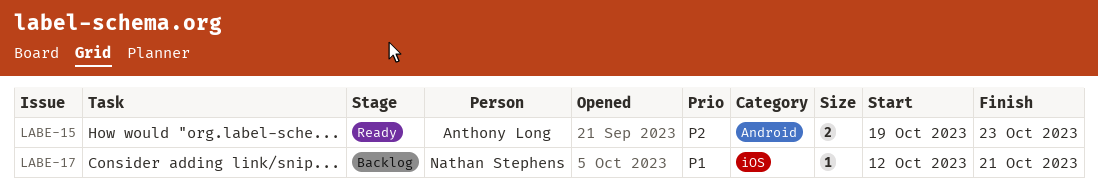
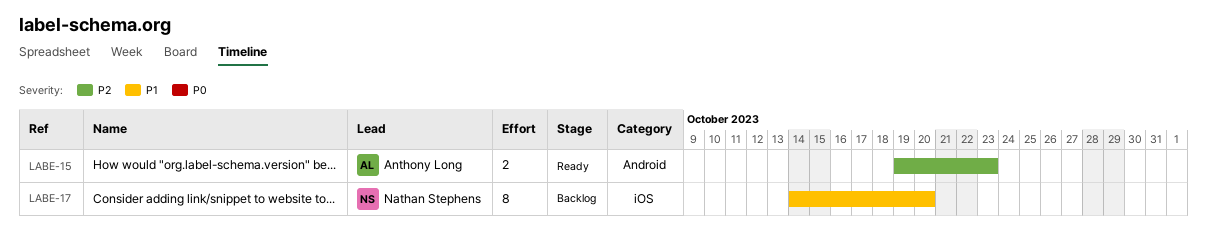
LABE-17, estimate: 1 -> 8
LABE-17, start: Oct 12 -> Oct 14
LABE-17, due: Oct 21 -> Oct 20

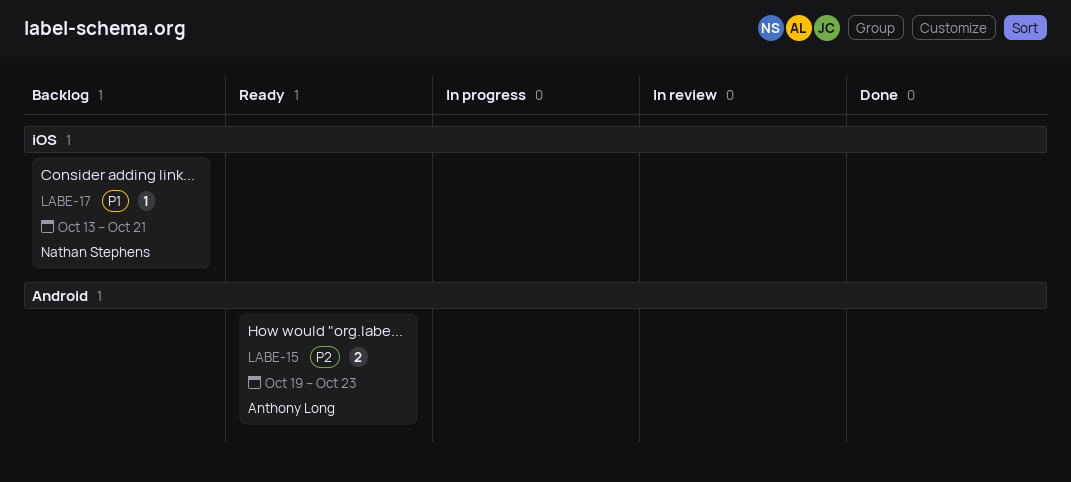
LABE-17, estimate: 8 -> 1
LABE-17, start: Oct 14 -> Oct 13
LABE-17, due: Oct 20 -> Oct 21

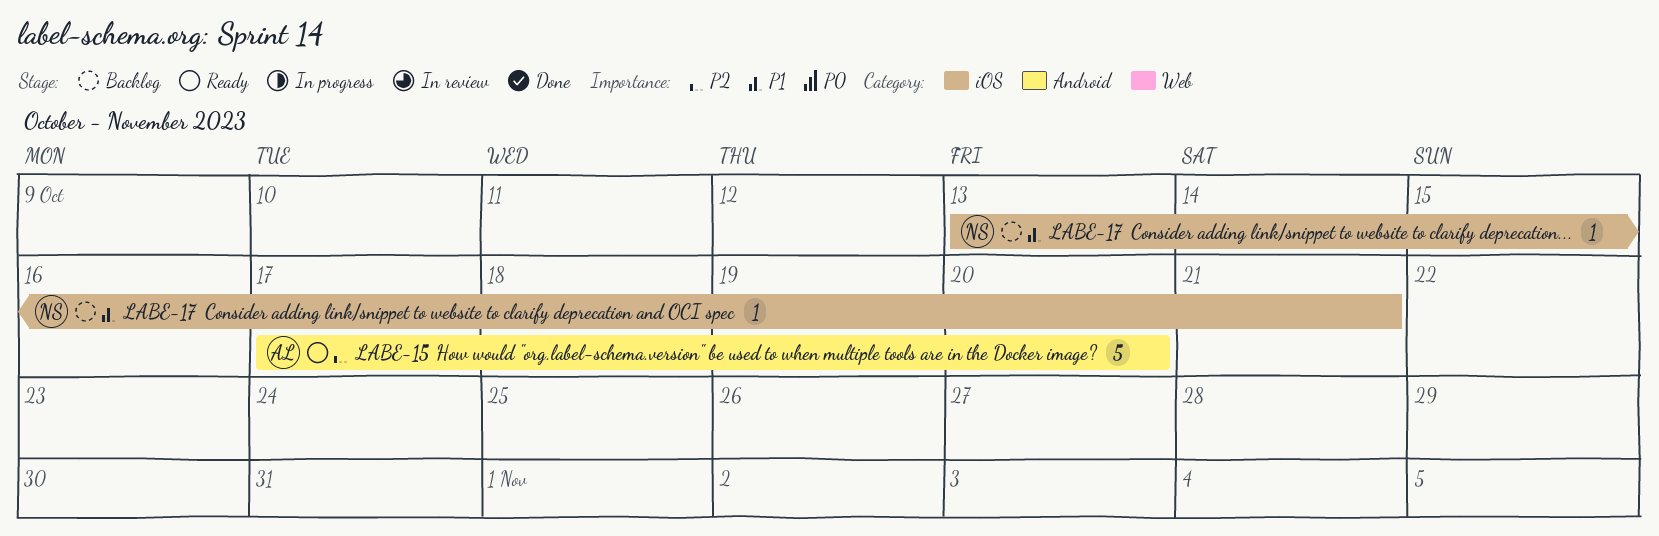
LABE-15, estimate: 2 -> 5
LABE-15, start: Oct 19 -> Oct 17
LABE-15, due: Oct 23 -> Oct 20

